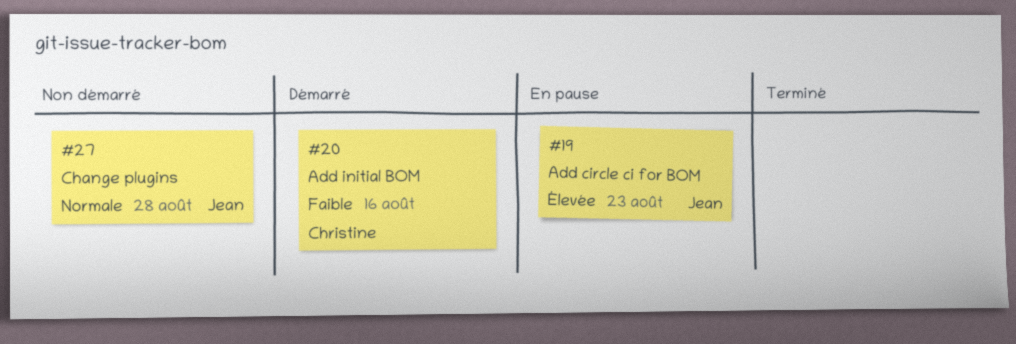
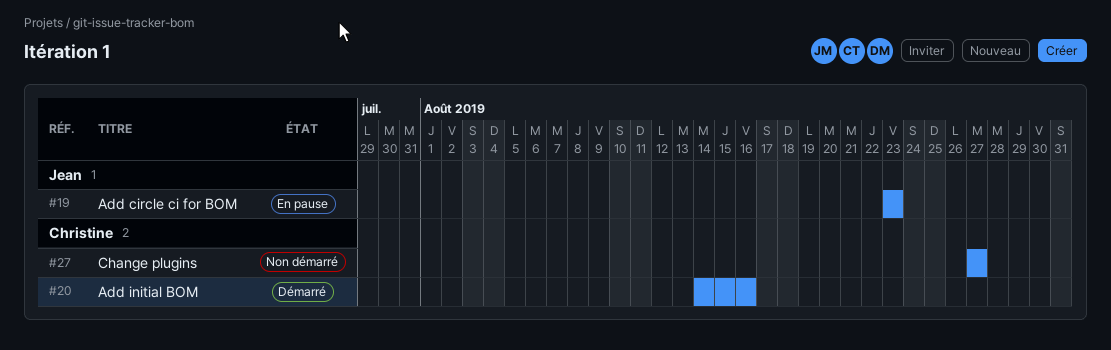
#27, owner: Jean -> Christine
#27, due: Aug 28 -> Aug 27

